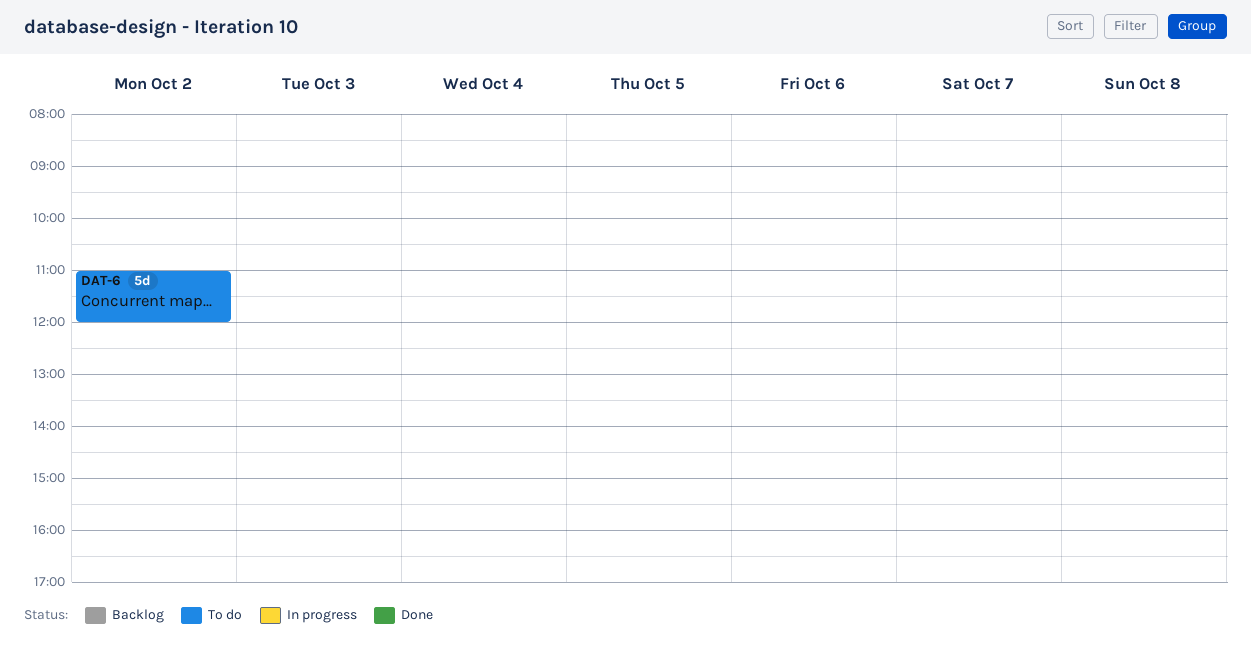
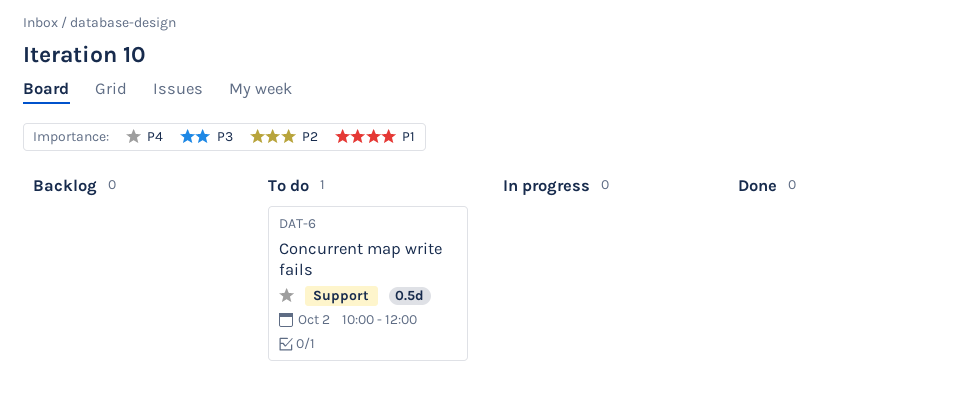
DAT-6, estimate: 5d -> 0.5d
DAT-6, begins: 11:00 -> 10:00

